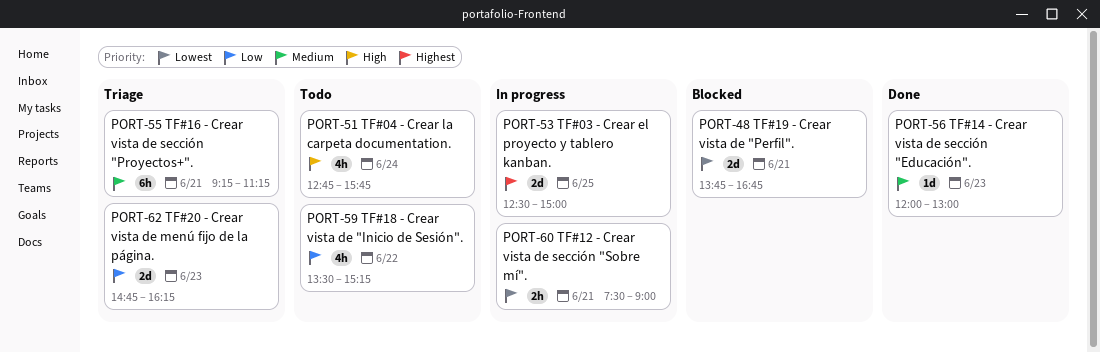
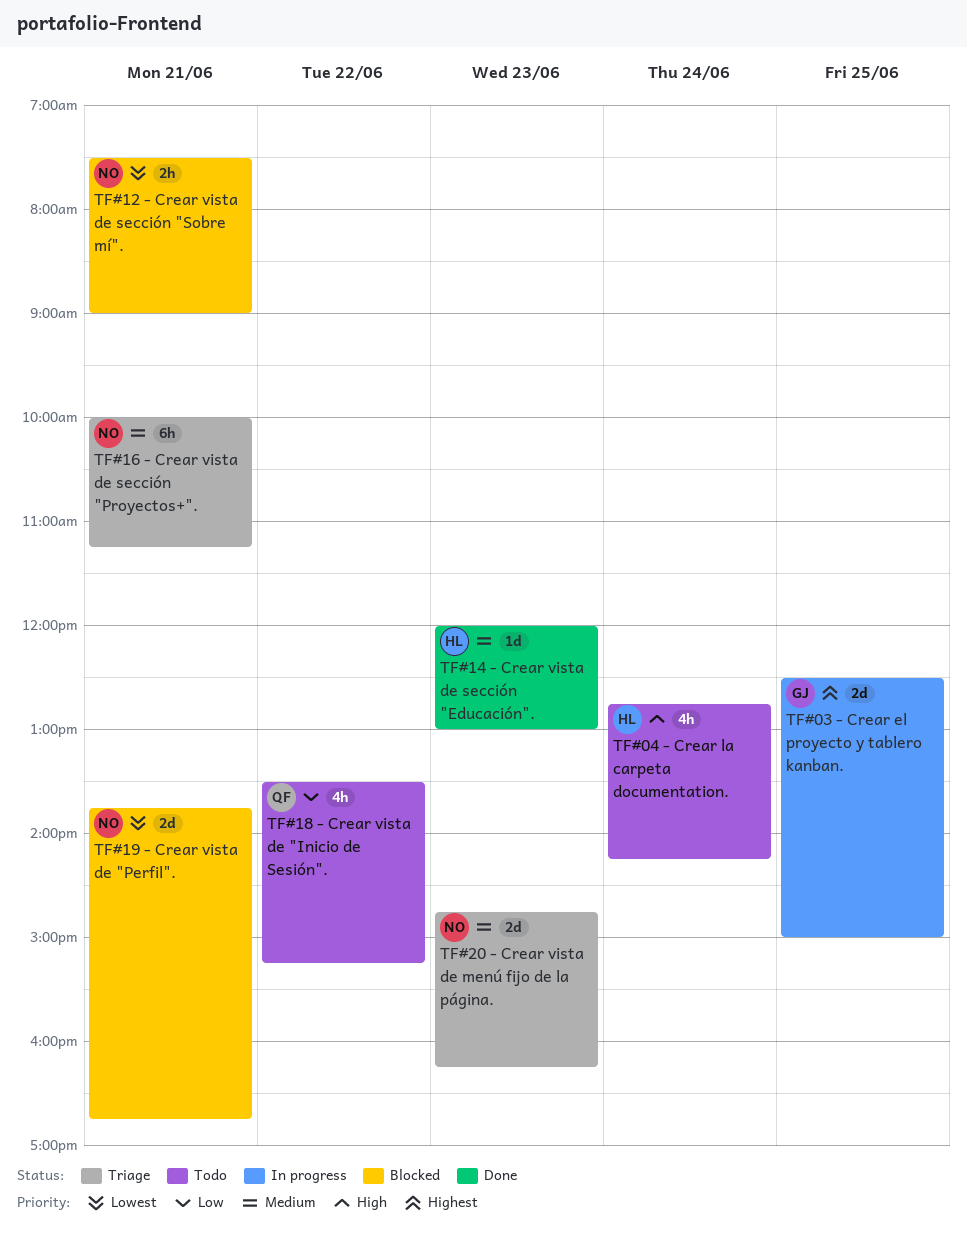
TF#04 - Crear la carpeta documentation., ends: 15:45 -> 14:15
TF#12 - Crear vista de sección "Sobre mí"., status: In progress -> Blocked
TF#16 - Crear vista de sección "Proyectos+"., begins: 09:15 -> 10:00
TF#20 - Crear vista de menú fijo de la página., priority: Low -> Medium

